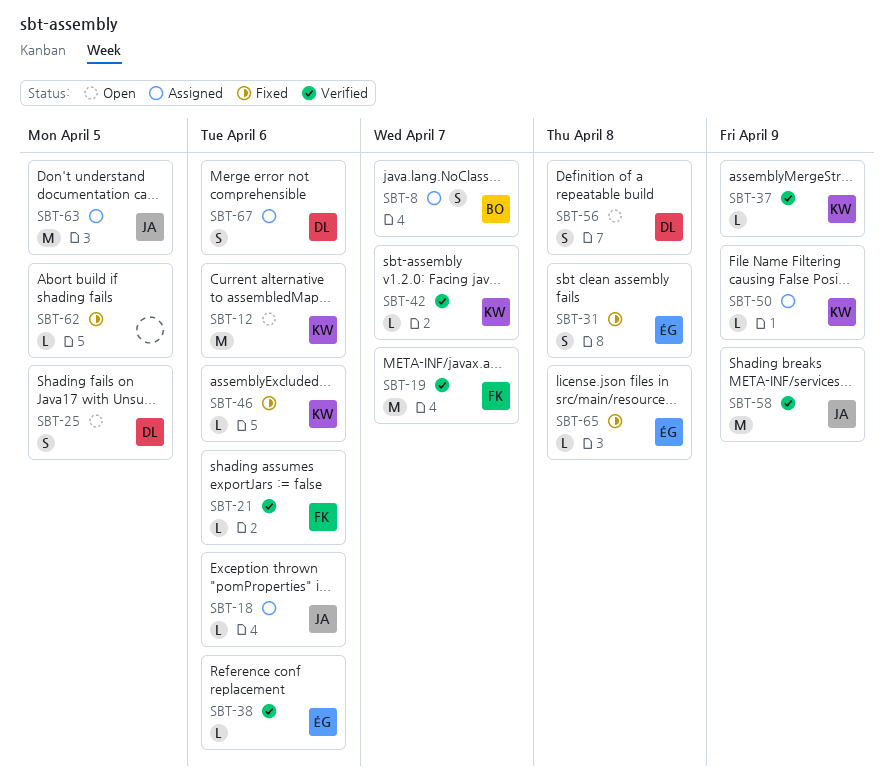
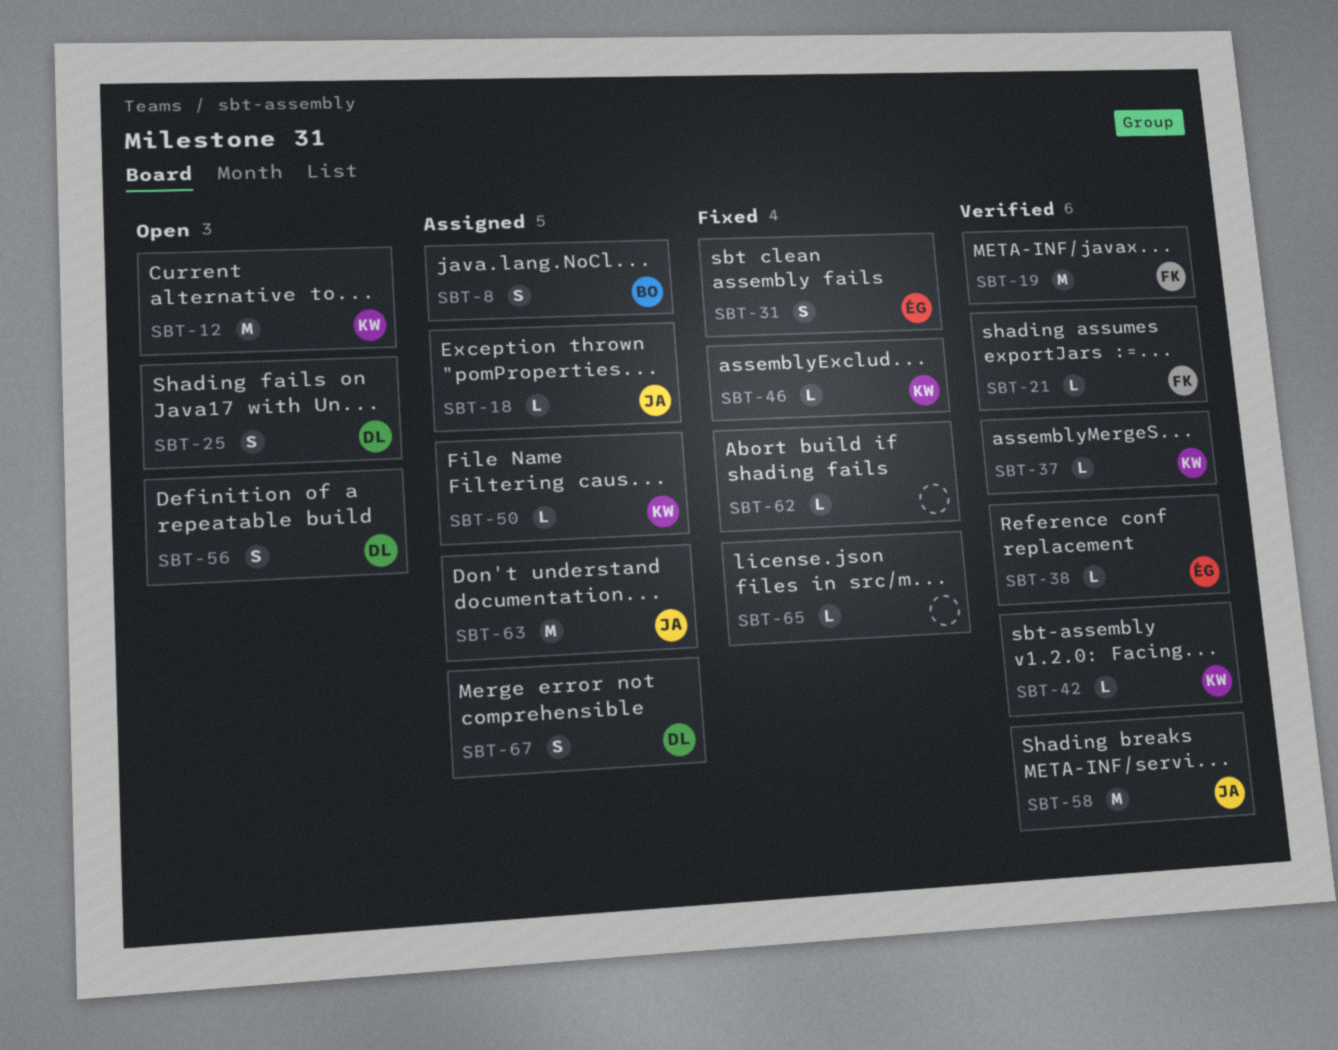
SBT-65, owner: ÉG -> none

